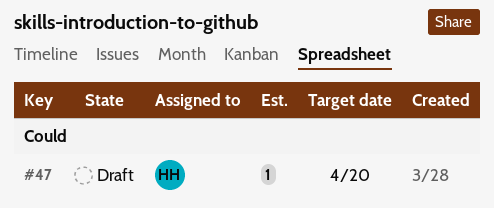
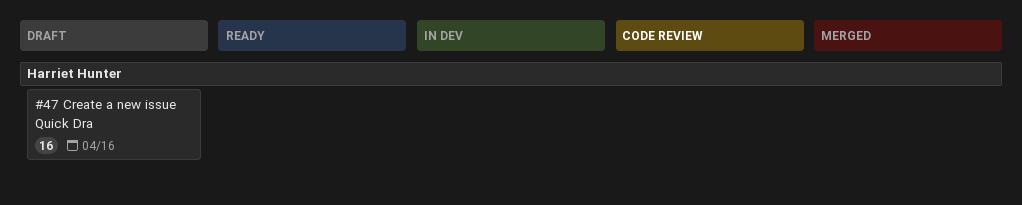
#47, estimate: 1 -> 16
#47, due: Apr 20 -> Apr 16

